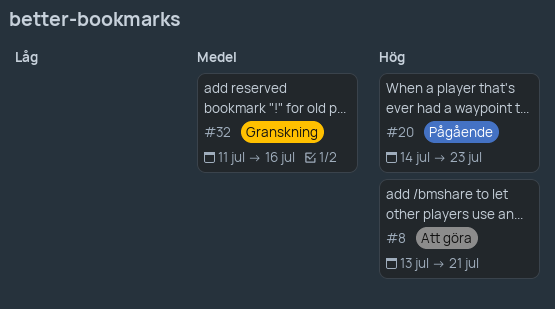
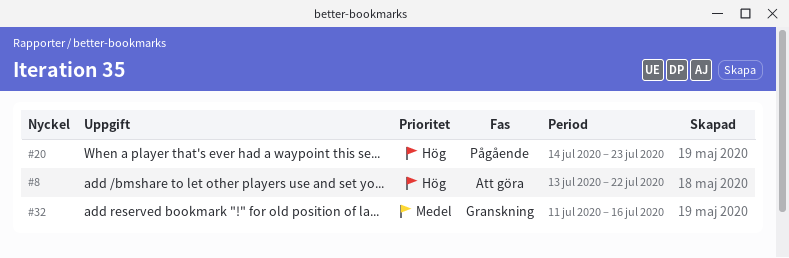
#8, due: Jul 21 -> Jul 22

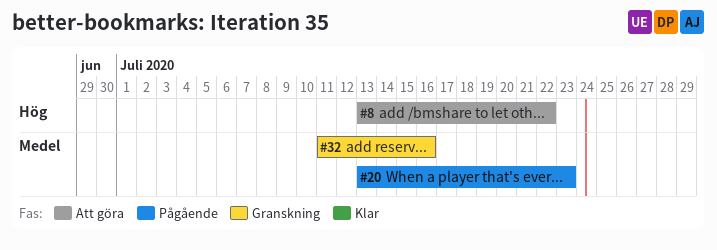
#20, priority: Hög -> Medel
#20, start: Jul 14 -> Jul 13

